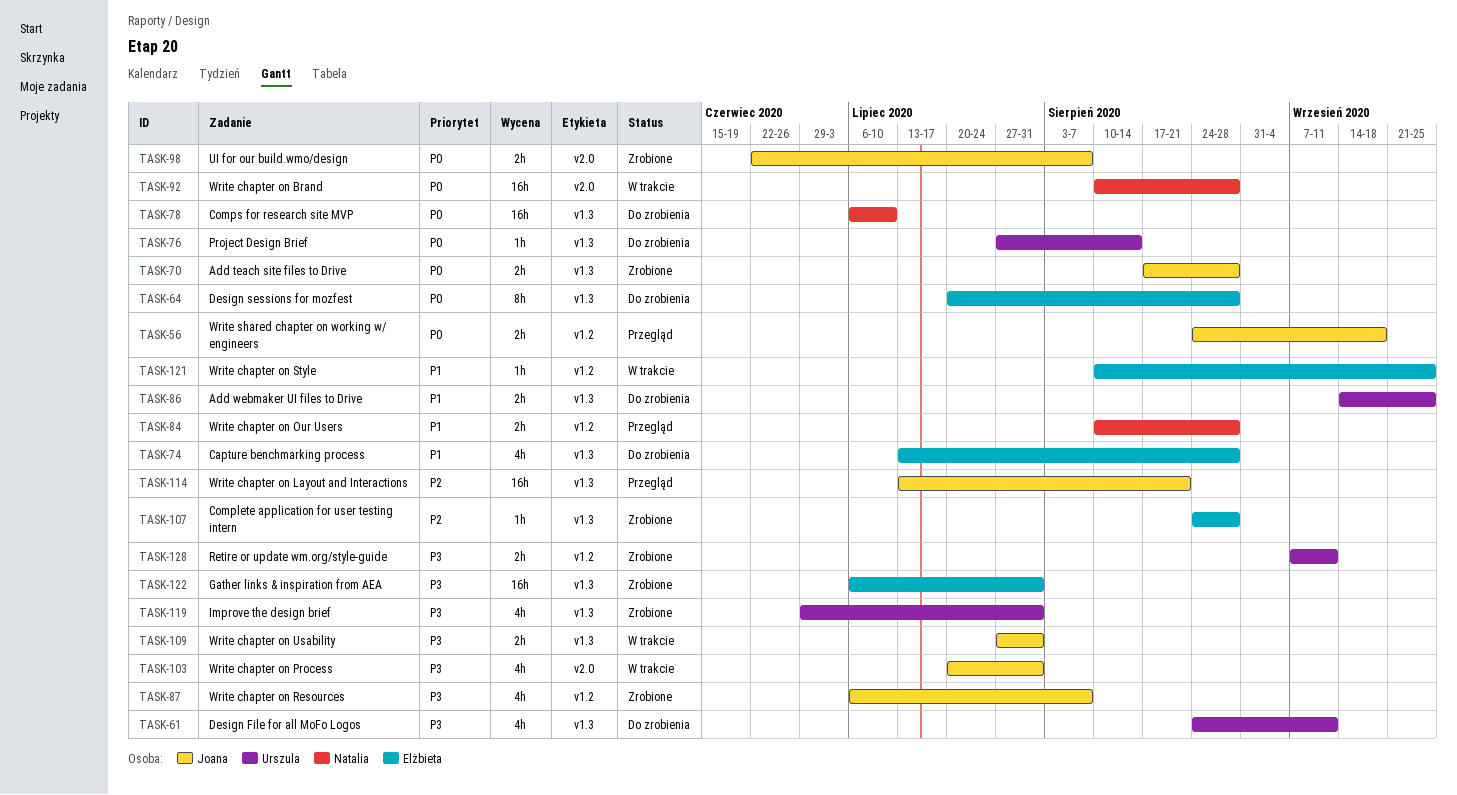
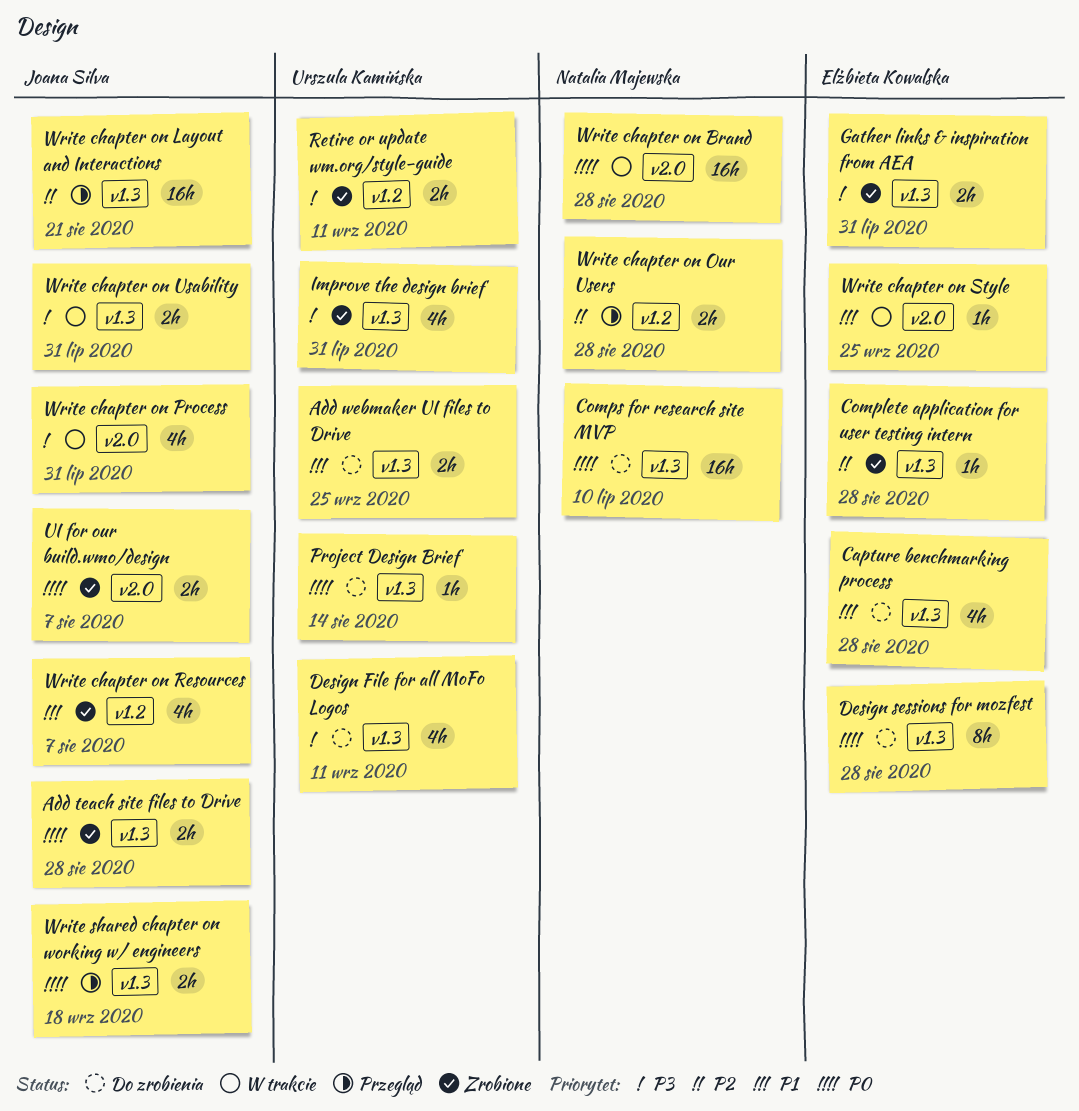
Gather links & inspiration from AEA, estimate: 16h -> 2h
Write chapter on Our Users, priority: P1 -> P2
Write chapter on Resources, priority: P3 -> P1
Write chapter on Style, label: v1.2 -> v2.0
Write shared chapter on working w/ engineers, label: v1.2 -> v1.3

